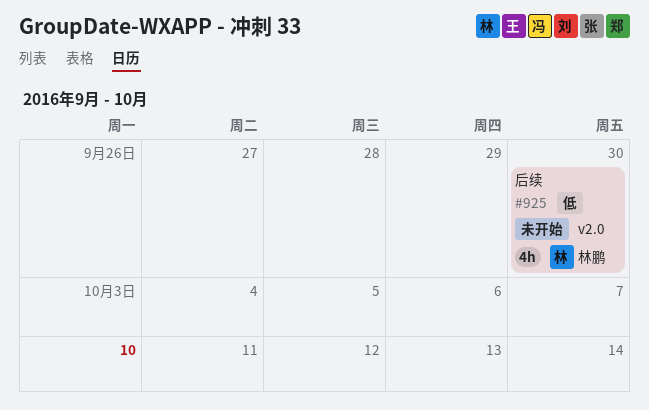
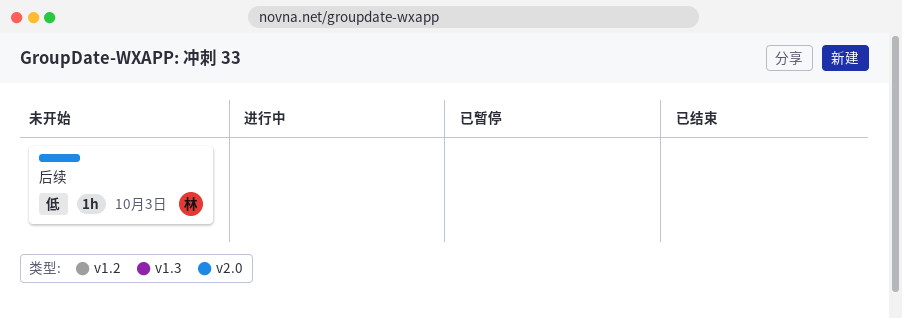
后续, estimate: 4h -> 1h
后续, due: Sep 30 -> Oct 3

